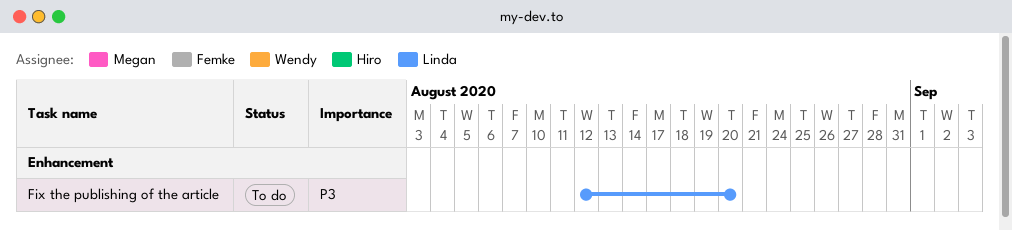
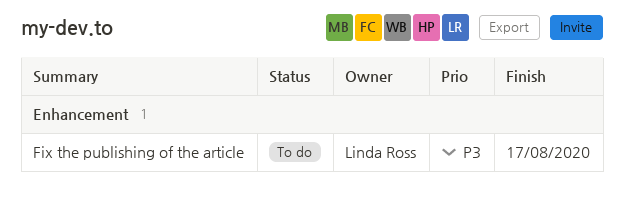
Fix the publishing of the article, due: Aug 20 -> Aug 17

